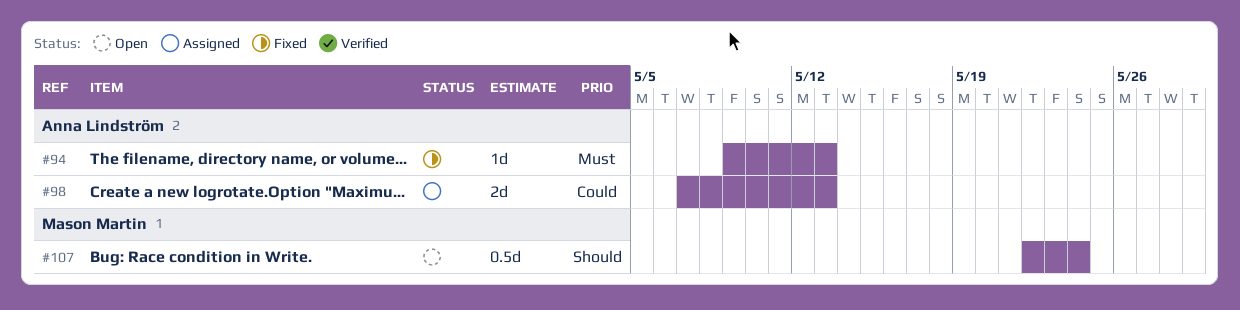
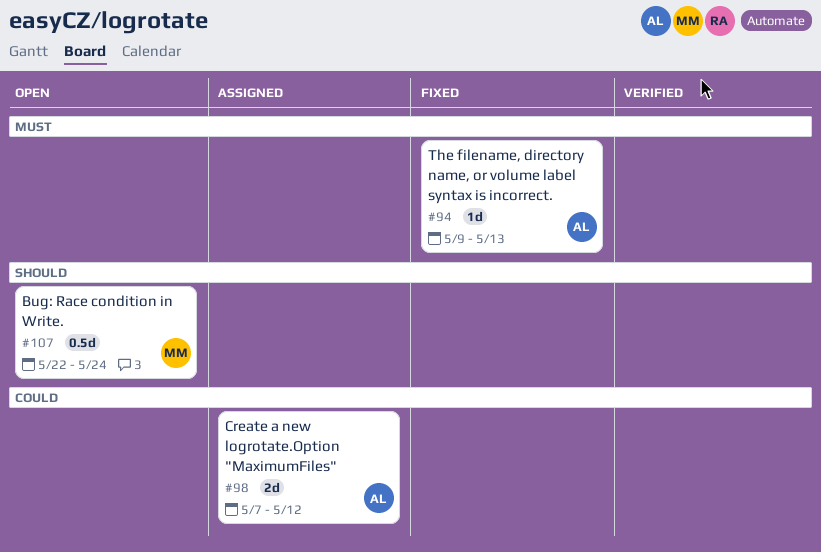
#98, due: May 13 -> May 12

